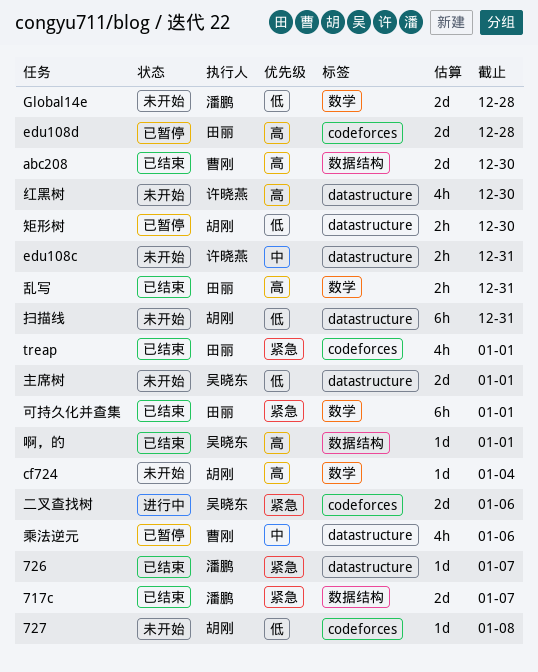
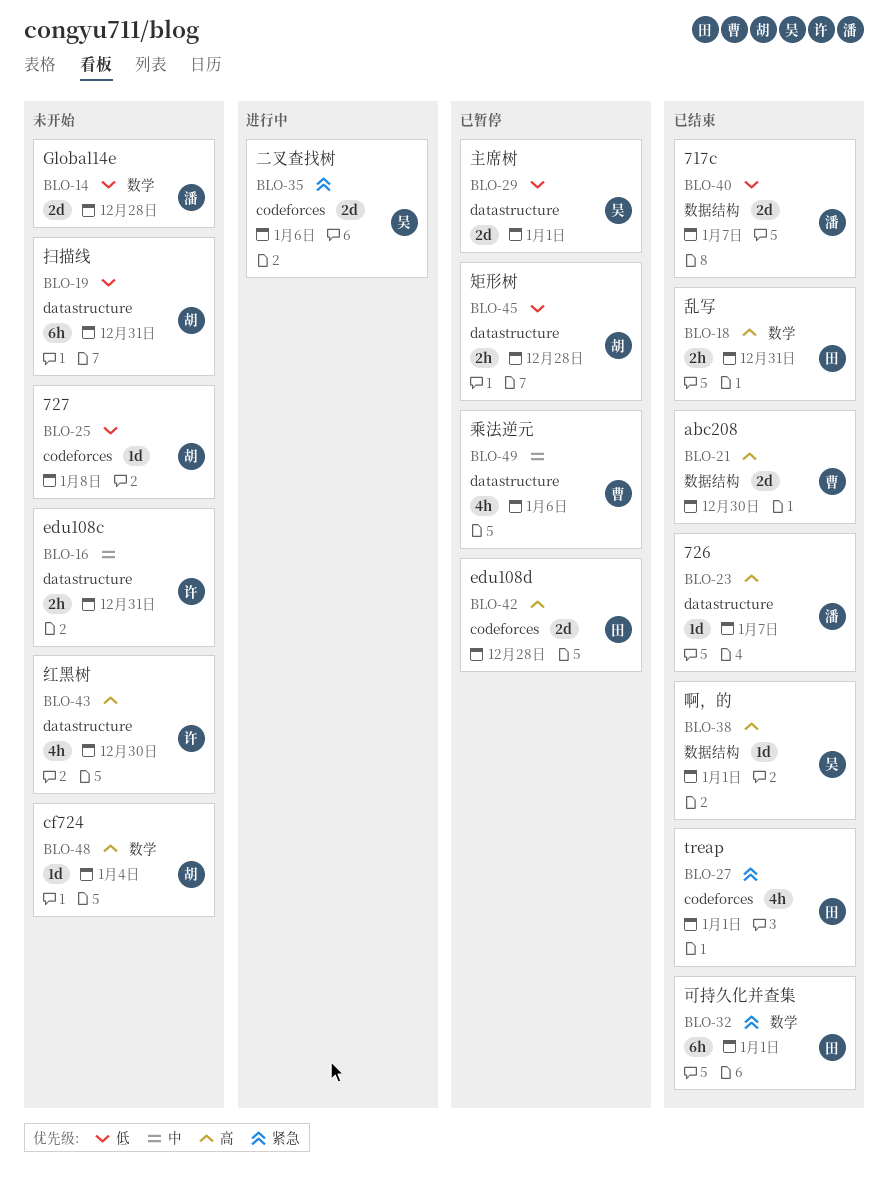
717c, priority: 紧急 -> 低
726, priority: 紧急 -> 高
主席树, status: 未开始 -> 已暂停
矩形树, due: Dec 30 -> Dec 28

